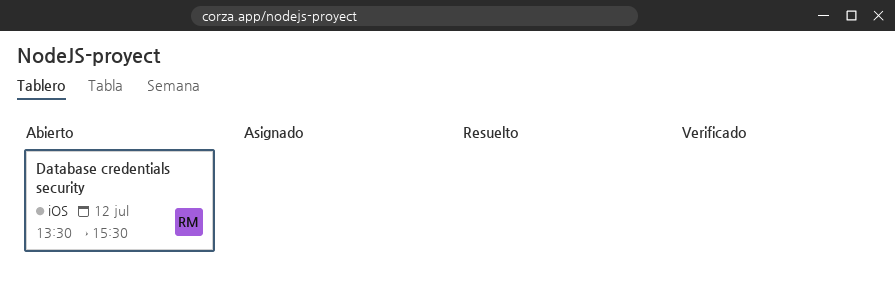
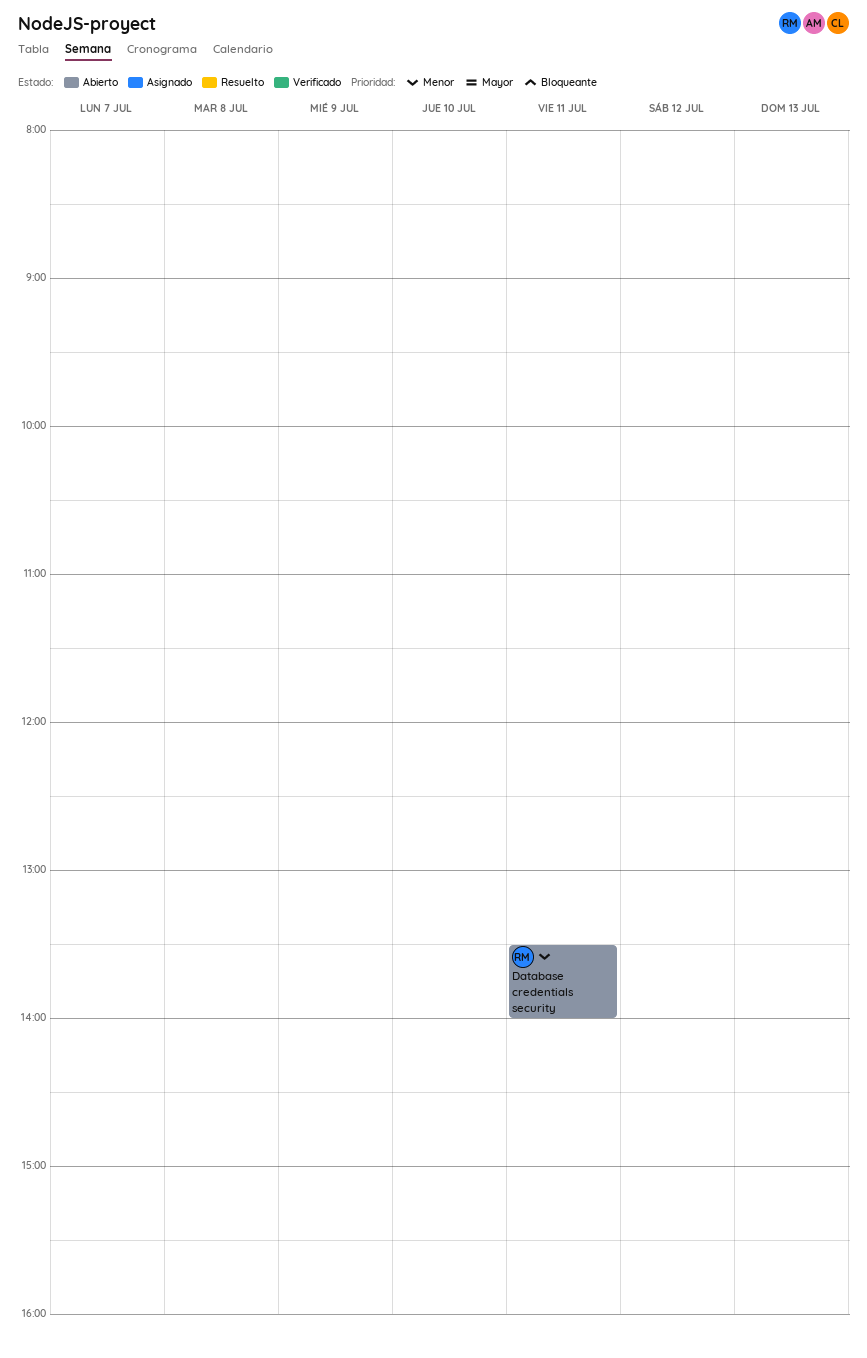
Database credentials security, day: Jul 12 -> Jul 11
Database credentials security, ends: 15:30 -> 14:00

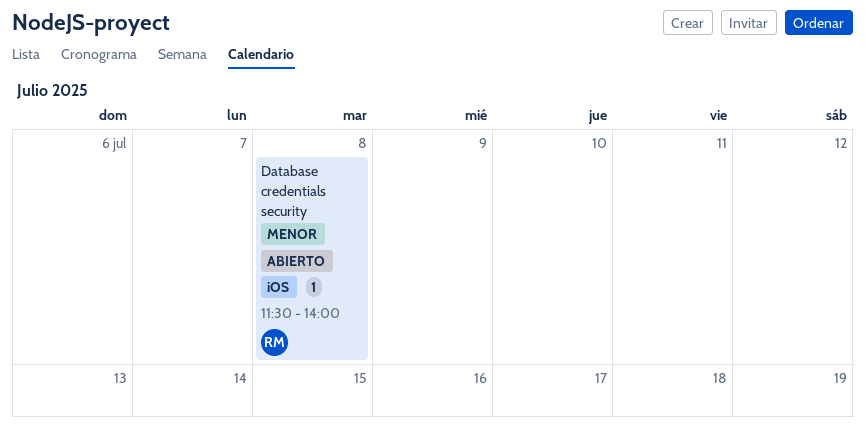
Database credentials security, day: Jul 11 -> Jul 8
Database credentials security, begins: 13:30 -> 11:30

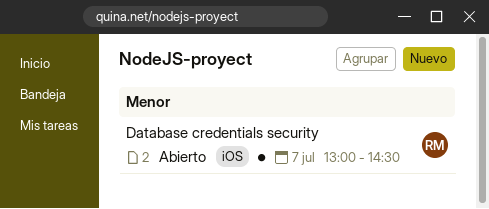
Database credentials security, day: Jul 8 -> Jul 7
Database credentials security, begins: 11:30 -> 13:00
Database credentials security, ends: 14:00 -> 14:30

